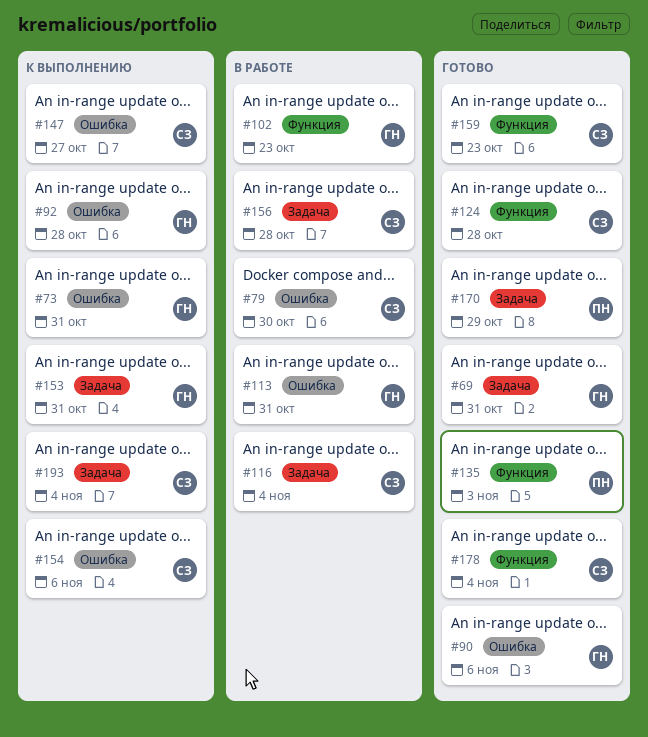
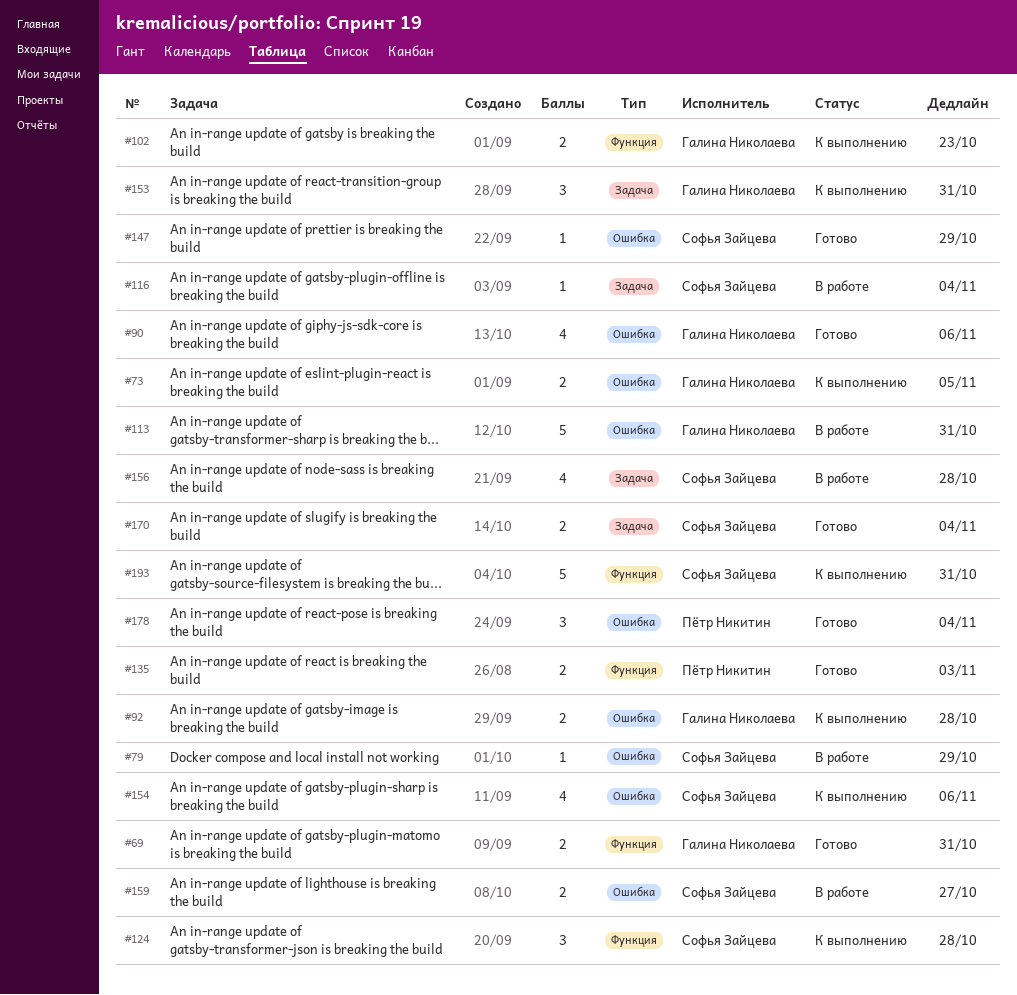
#69, label: Задача -> Функция
#73, due: Oct 31 -> Nov 5
#79, due: Oct 30 -> Oct 29
#102, status: В работе -> К выполнению
#124, status: Готово -> К выполнению
#147, status: К выполнению -> Готово
#147, due: Oct 27 -> Oct 29
#159, status: Готово -> В работе
#159, label: Функция -> Ошибка
#159, due: Oct 23 -> Oct 27
#170, owner: Пётр Никитин -> Софья Зайцева
#170, due: Oct 29 -> Nov 4
#178, owner: Софья Зайцева -> Пётр Никитин
#178, label: Функция -> Ошибка
#193, label: Задача -> Функция
#193, due: Nov 4 -> Oct 31

